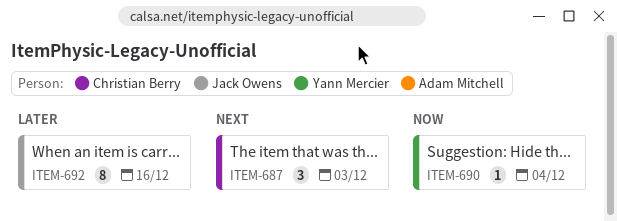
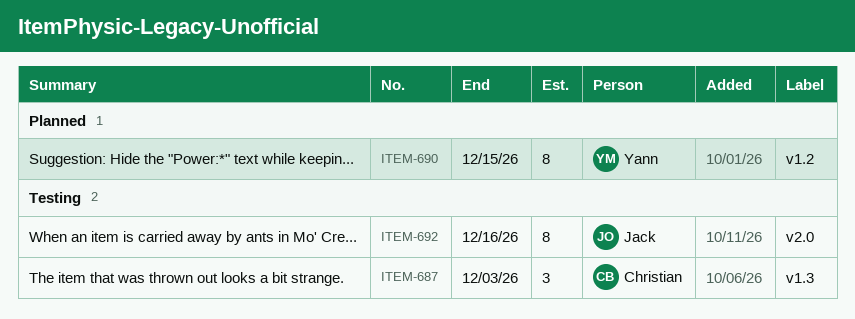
ITEM-690, estimate: 1 -> 8
ITEM-690, due: Dec 4 -> Dec 15

